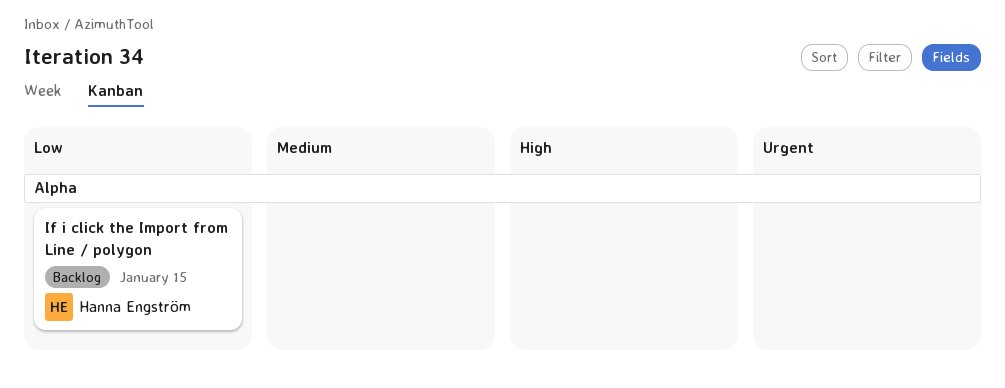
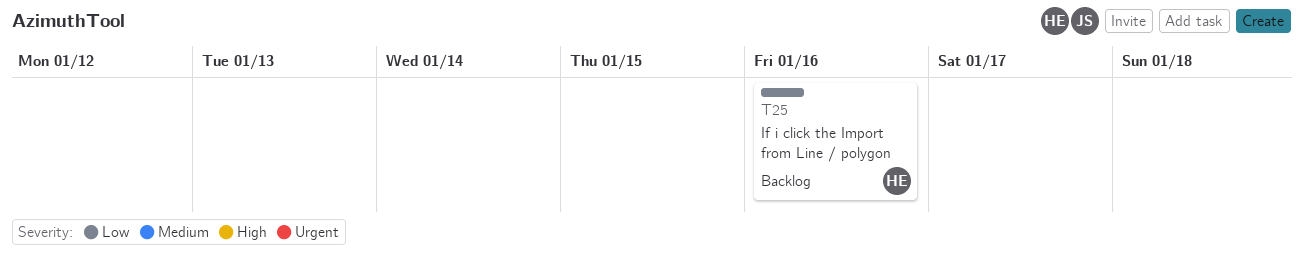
If i click the Import from Line / polygon, due: Jan 15 -> Jan 16

